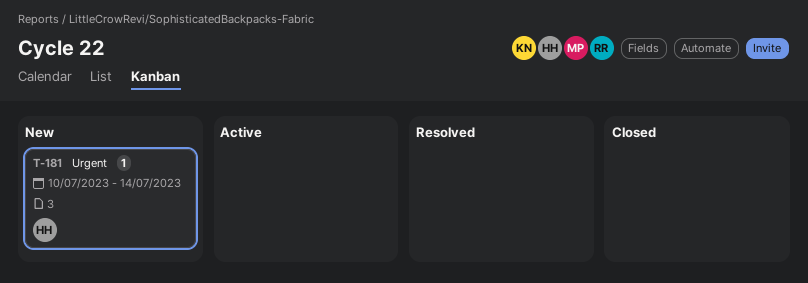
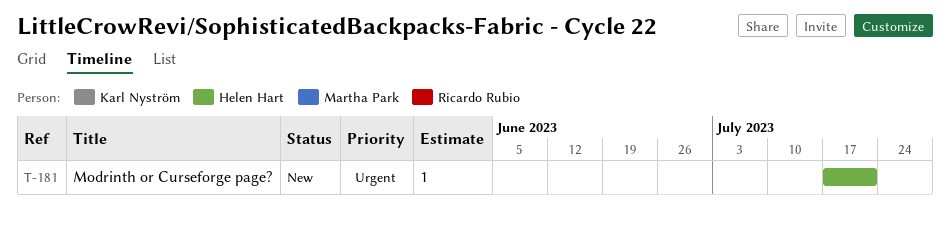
T-181, start: Jul 10 -> Jul 17
T-181, due: Jul 14 -> Jul 21

